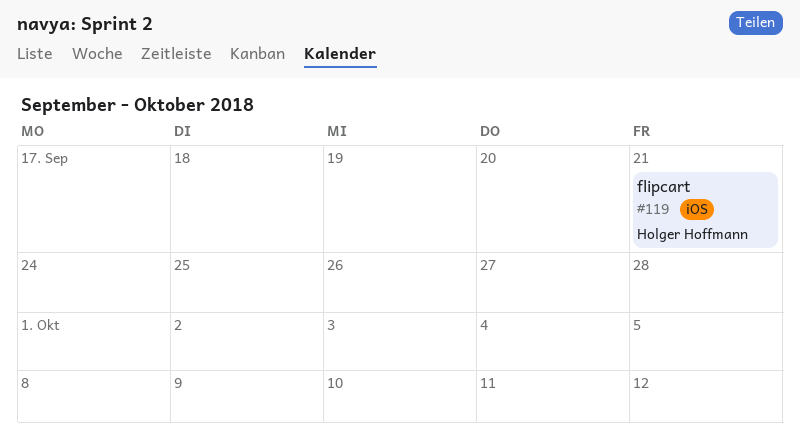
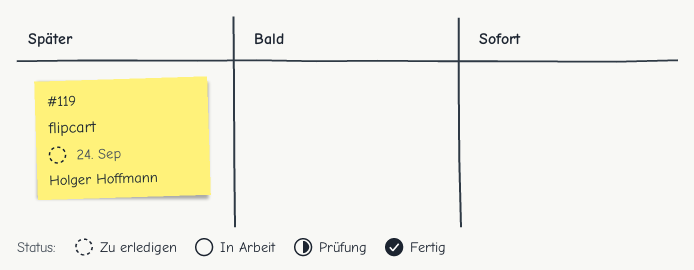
#119, due: Sep 21 -> Sep 24

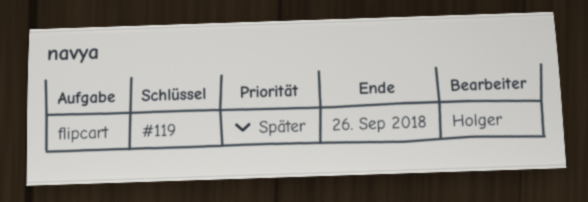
#119, due: Sep 24 -> Sep 26

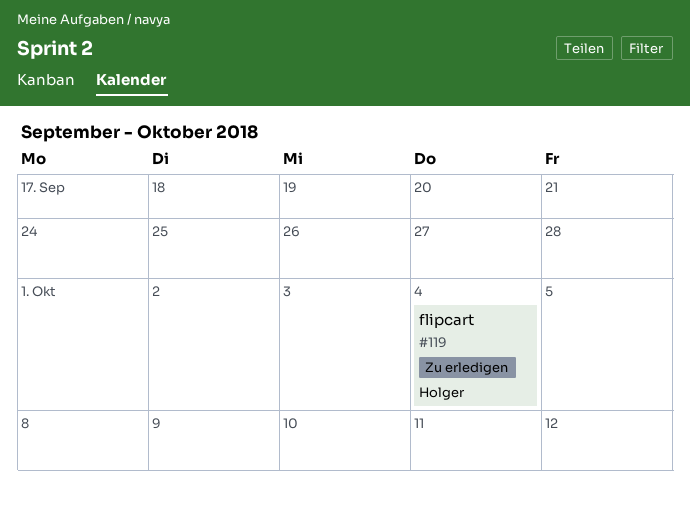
#119, due: Sep 26 -> Oct 4

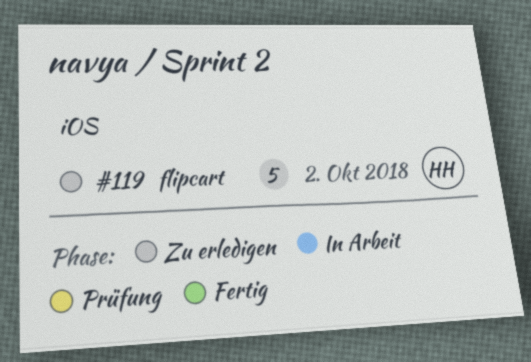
#119, due: Oct 4 -> Oct 2

